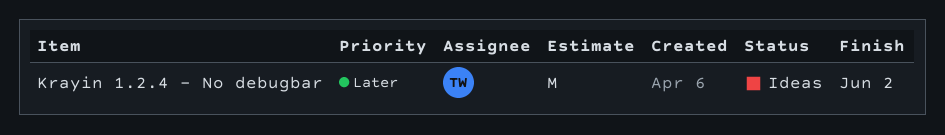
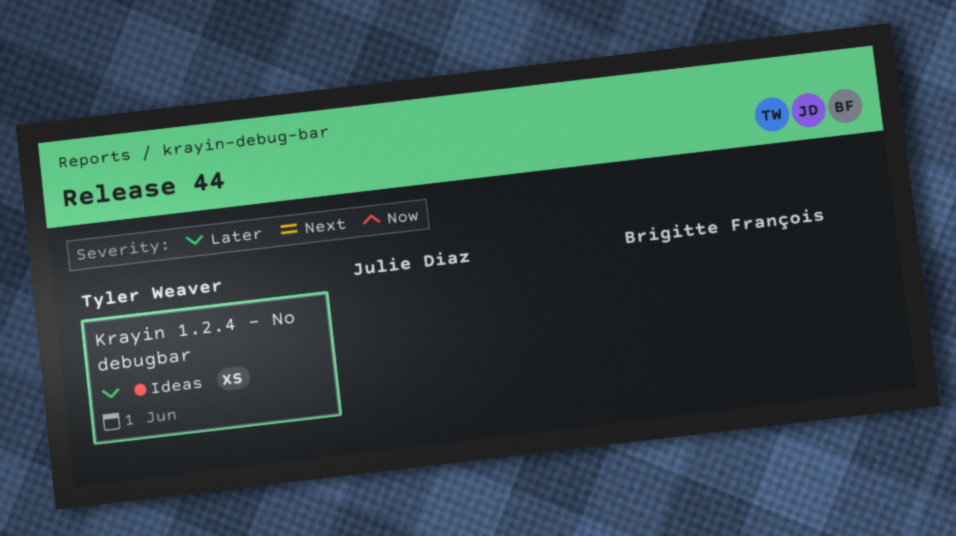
Krayin 1.2.4 - No debugbar, estimate: M -> XS
Krayin 1.2.4 - No debugbar, due: Jun 2 -> Jun 1

